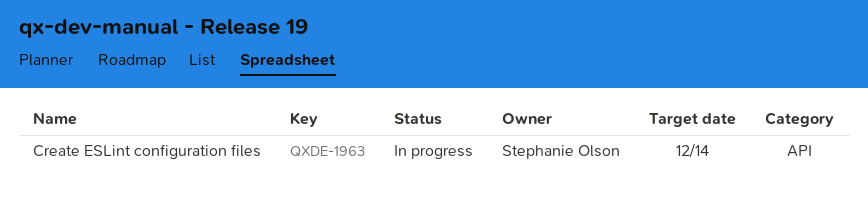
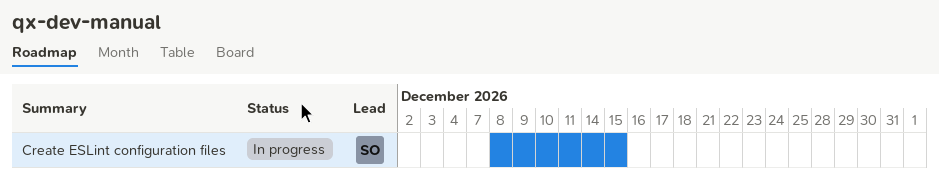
Create ESLint configuration files, due: Dec 14 -> Dec 15

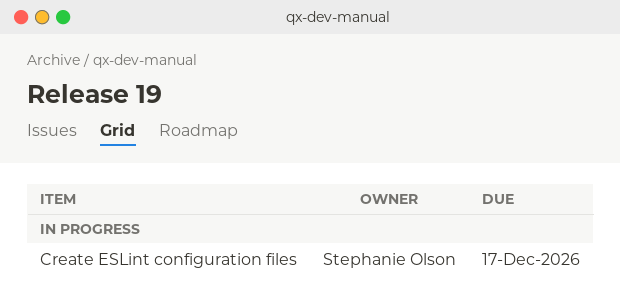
Create ESLint configuration files, due: Dec 15 -> Dec 17

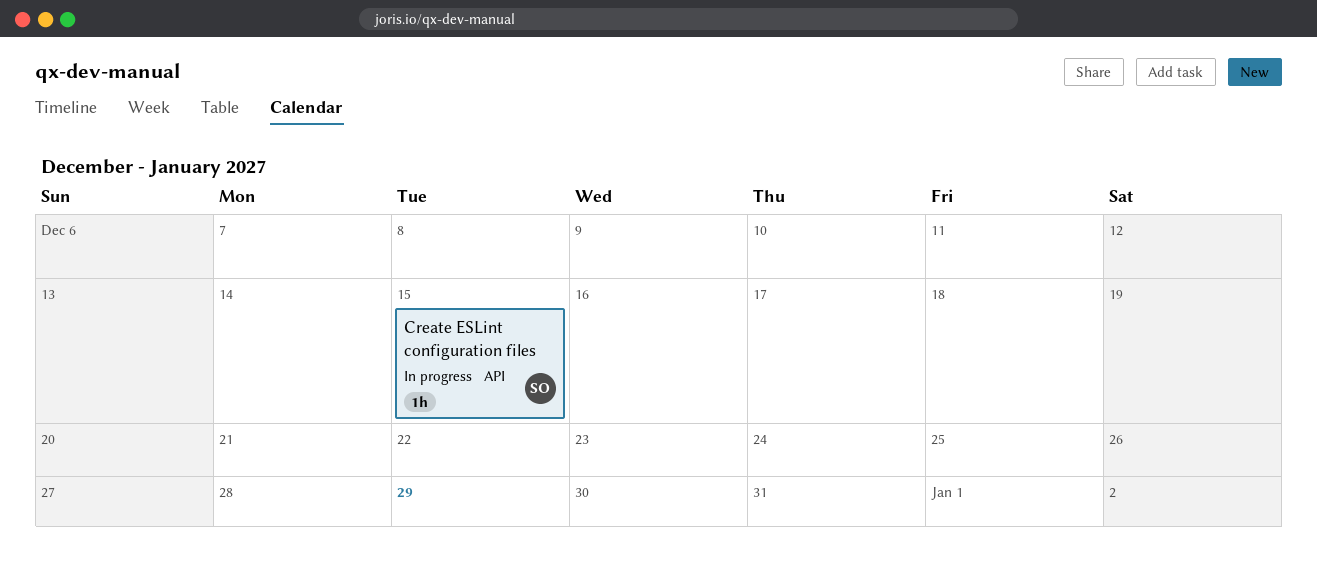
Create ESLint configuration files, due: Dec 17 -> Dec 15

